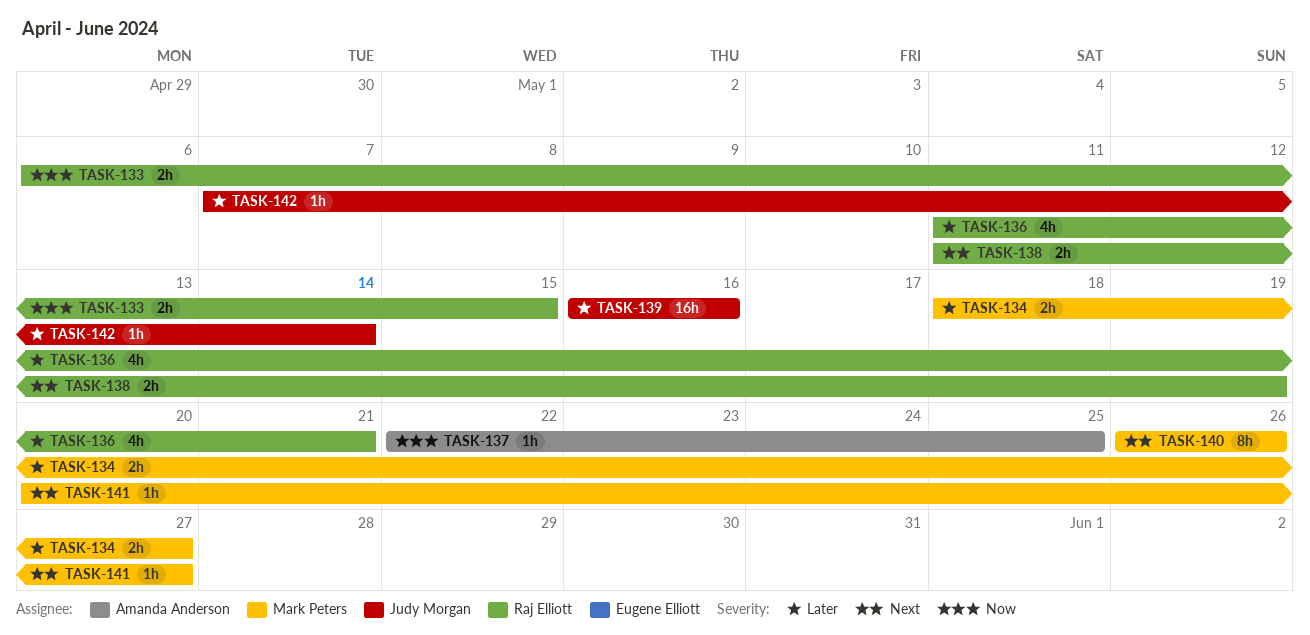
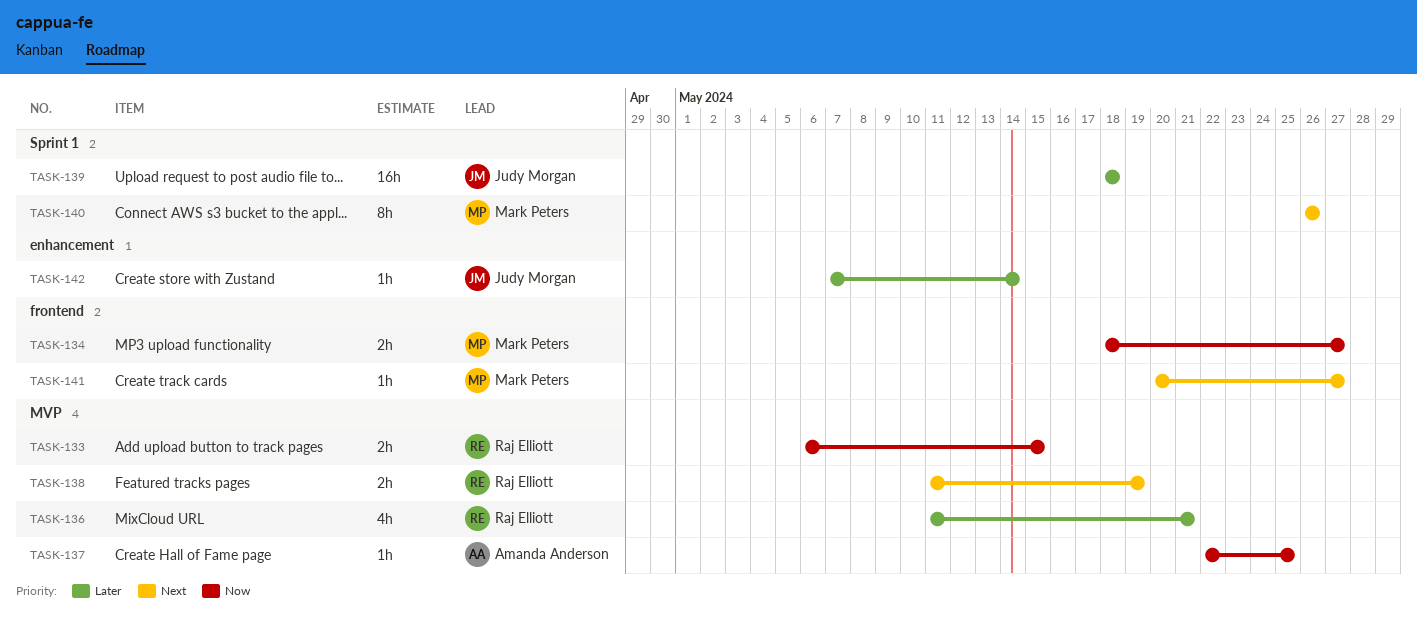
TASK-134, priority: Later -> Now
TASK-139, start: May 16 -> May 18
TASK-139, due: May 16 -> May 18

